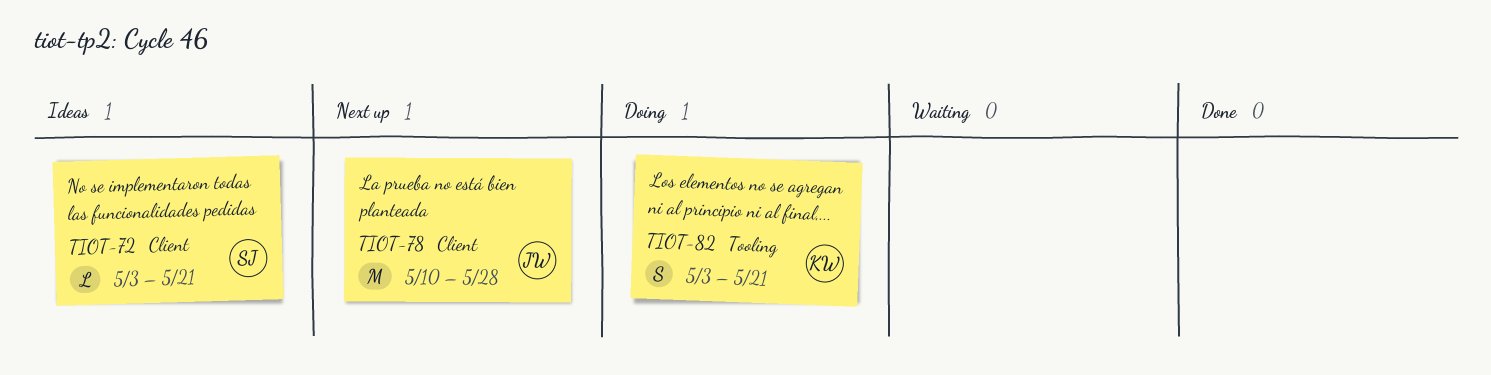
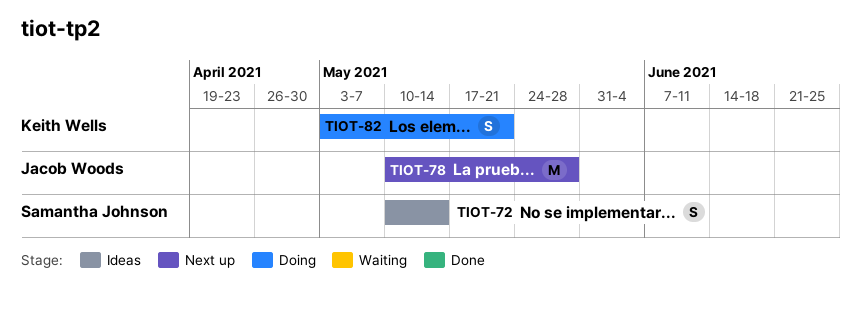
TIOT-72, estimate: L -> S
TIOT-72, start: May 3 -> May 10
TIOT-72, due: May 21 -> May 14

